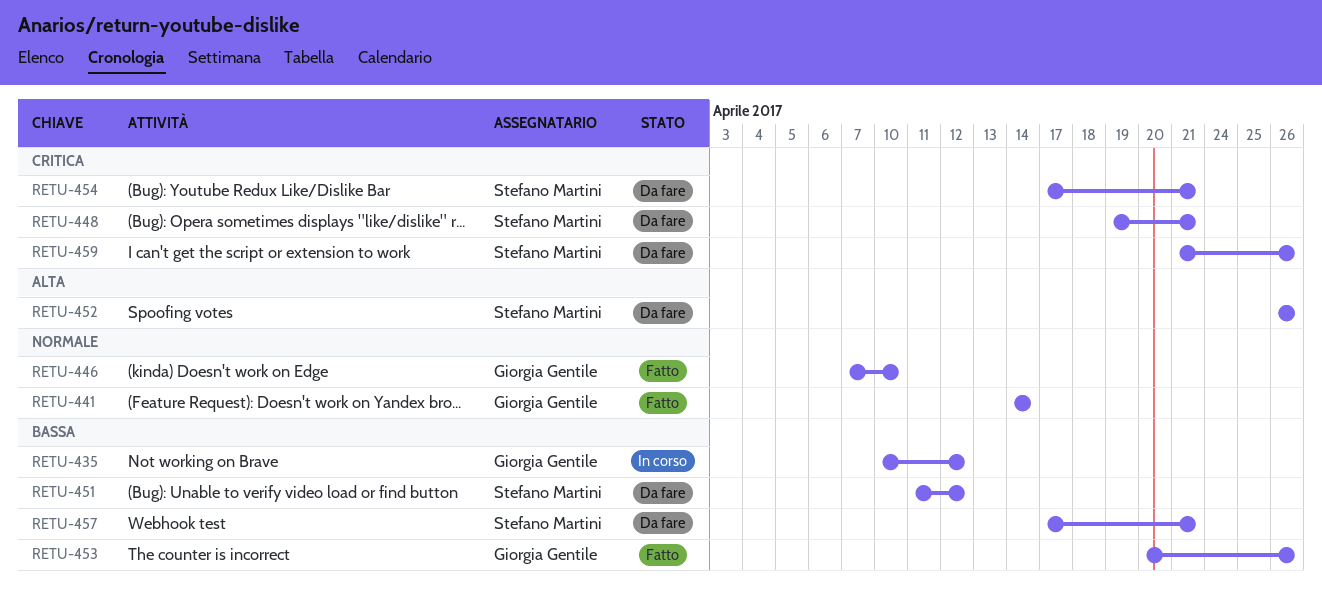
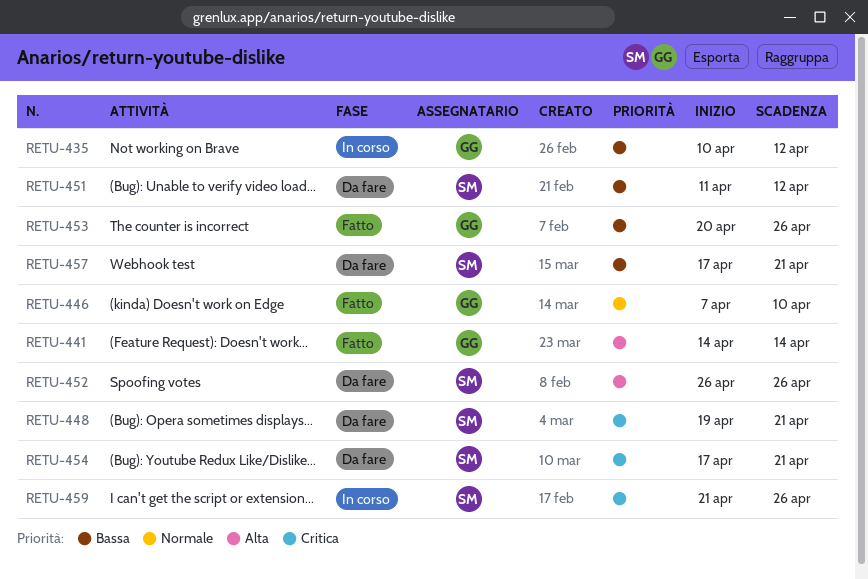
RETU-441, priority: Normale -> Alta
RETU-459, status: Da fare -> In corso

